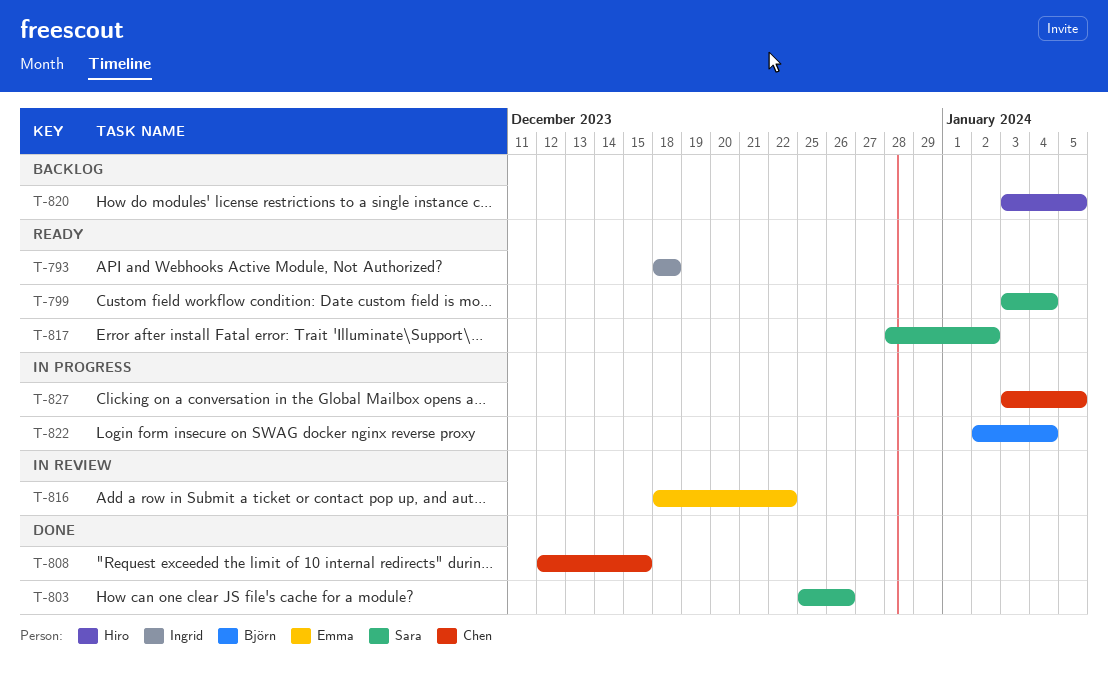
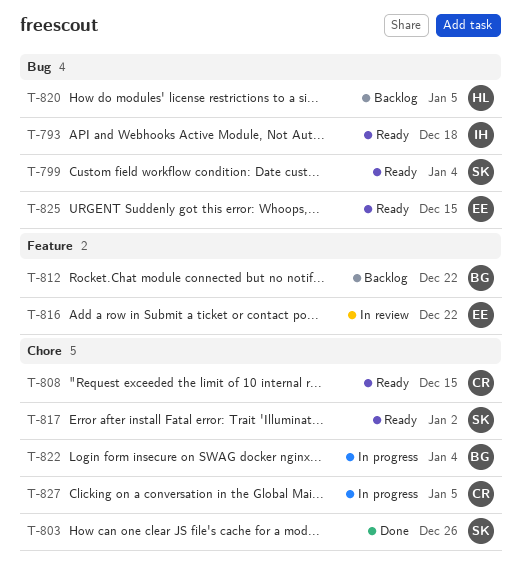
T-808, status: Done -> Ready
T-812: none -> present
T-825: none -> present

